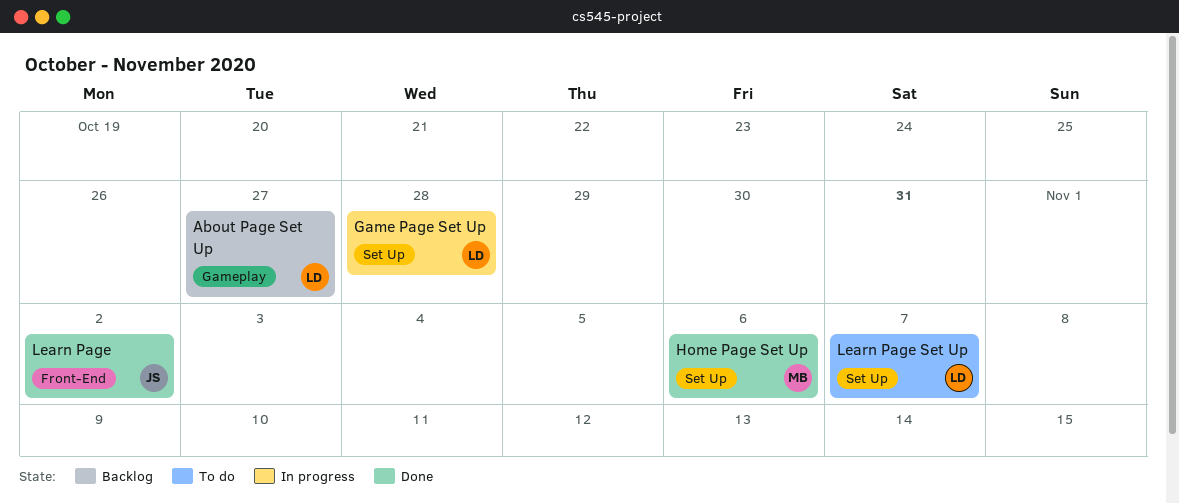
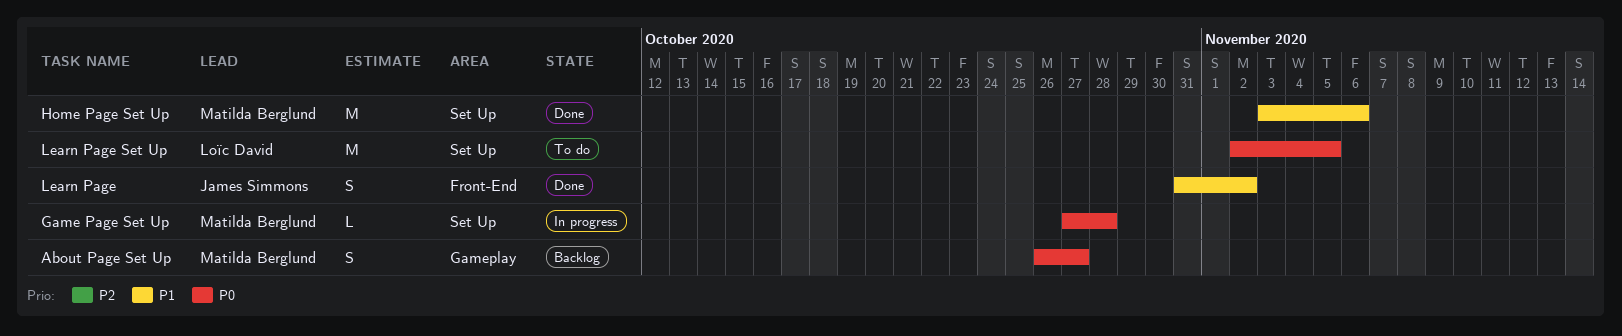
About Page Set Up, owner: Loïc David -> Matilda Berglund
Game Page Set Up, owner: Loïc David -> Matilda Berglund
Learn Page Set Up, due: Nov 7 -> Nov 5

